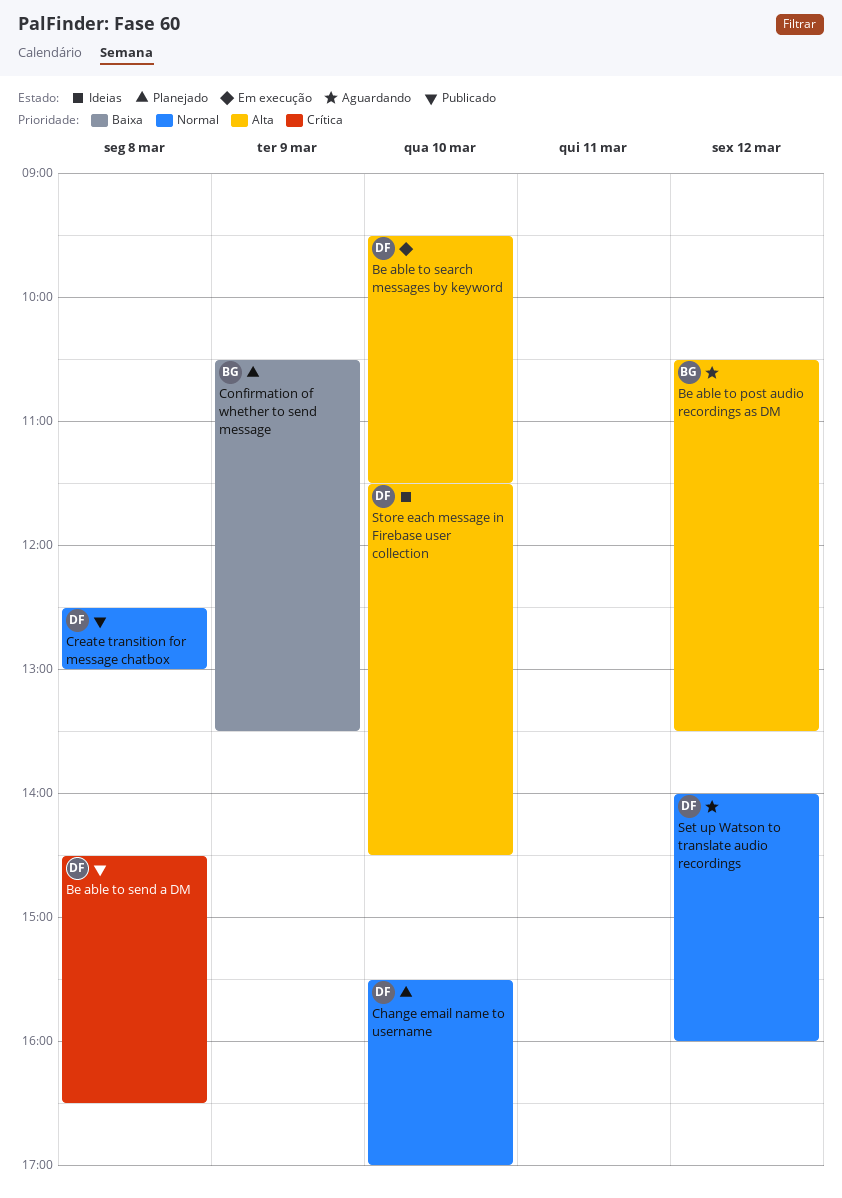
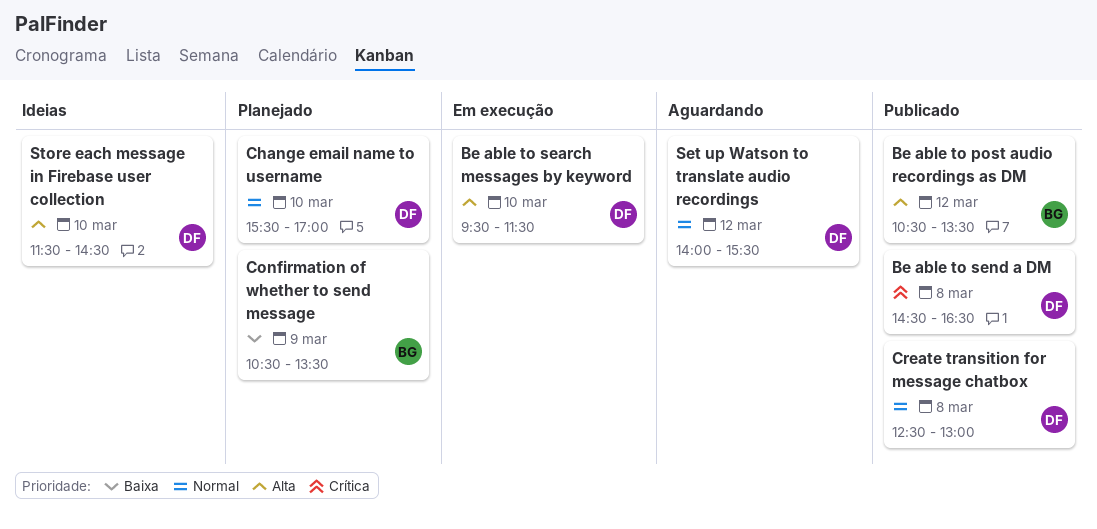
Be able to post audio recordings as DM, status: Aguardando -> Publicado
Set up Watson to translate audio recordings, ends: 16:00 -> 15:30

